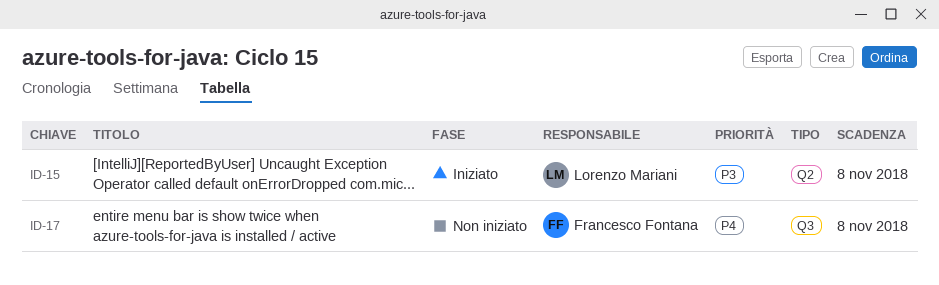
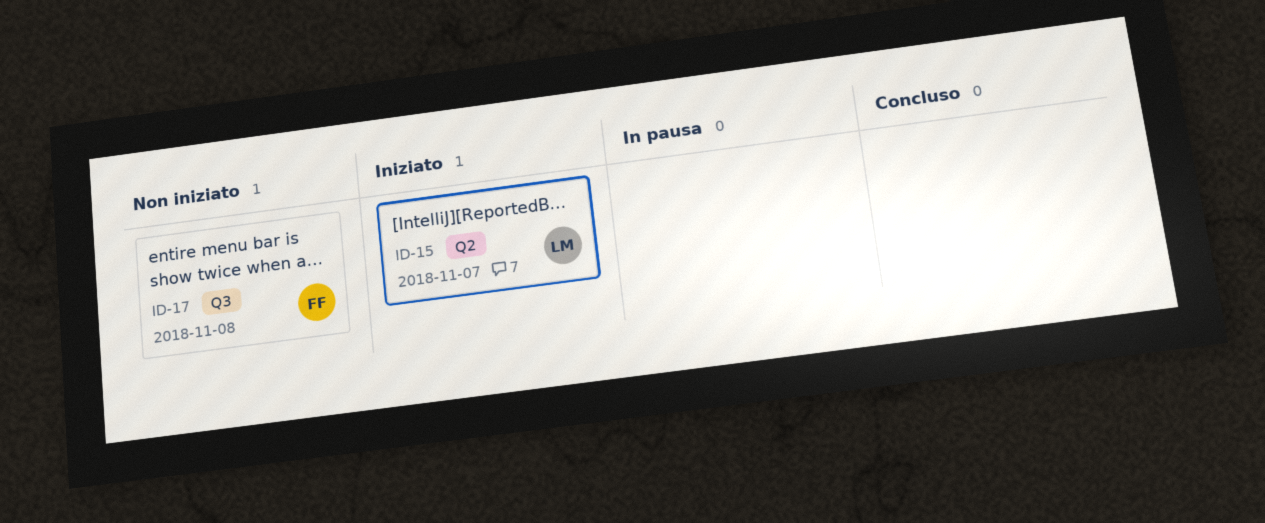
ID-15, due: Nov 8 -> Nov 7

